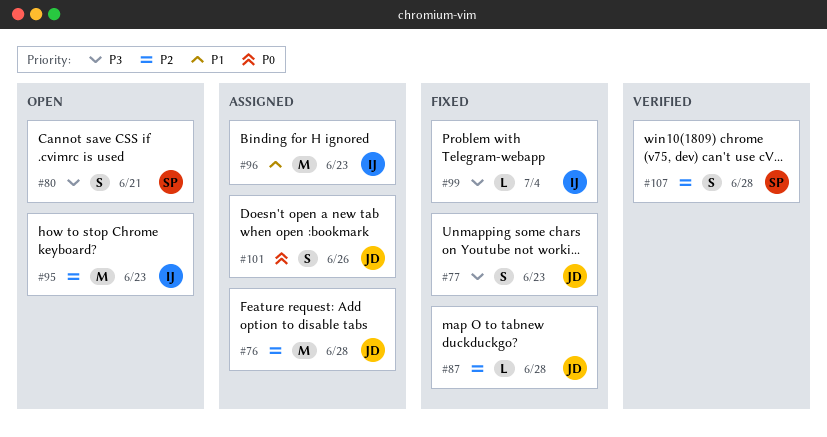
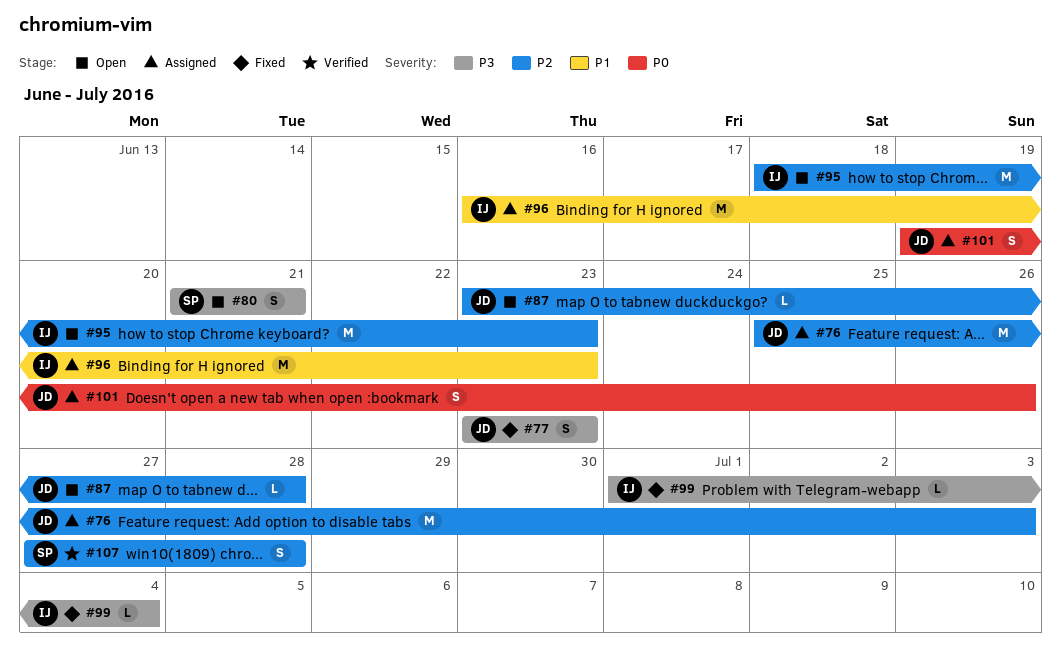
#76, due: Jun 28 -> Jul 3
#87, status: Fixed -> Open

